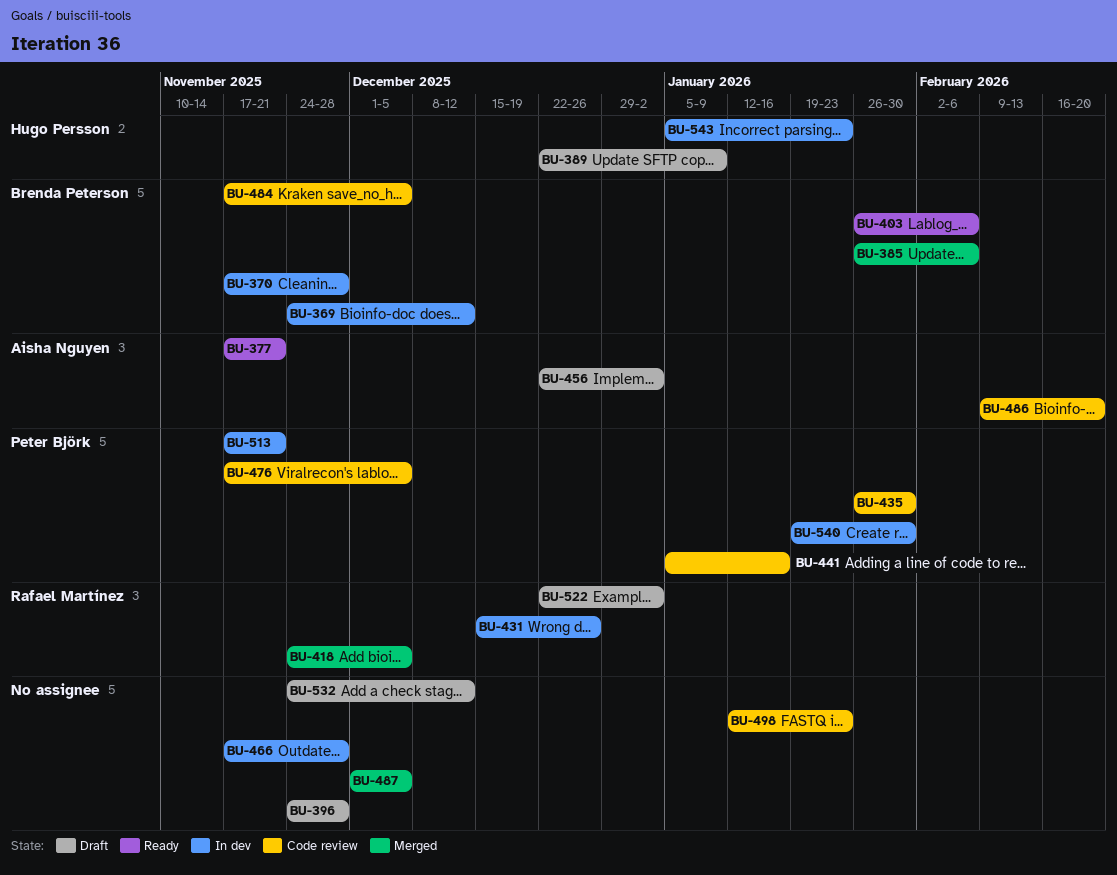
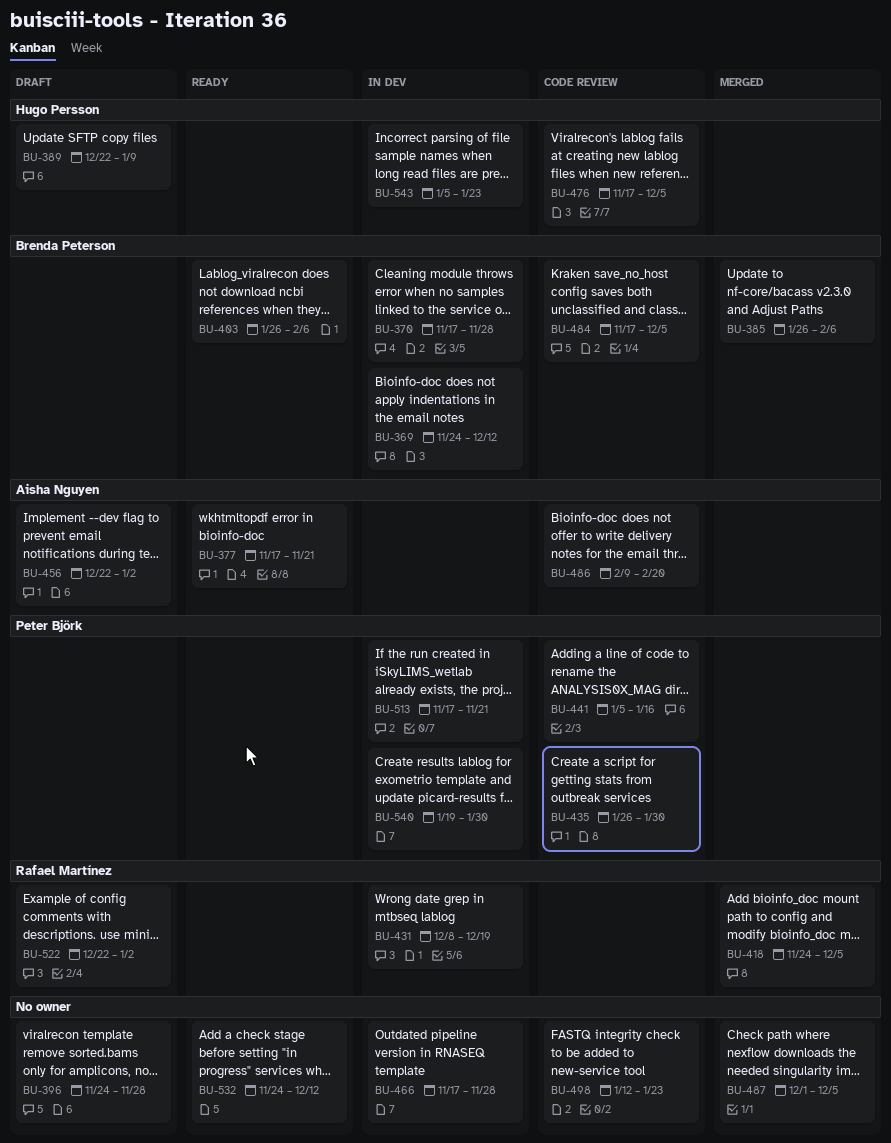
BU-431, start: Dec 15 -> Dec 8
BU-431, due: Dec 26 -> Dec 19
BU-476, owner: Peter Björk -> Hugo Persson
BU-532, status: Draft -> Ready

